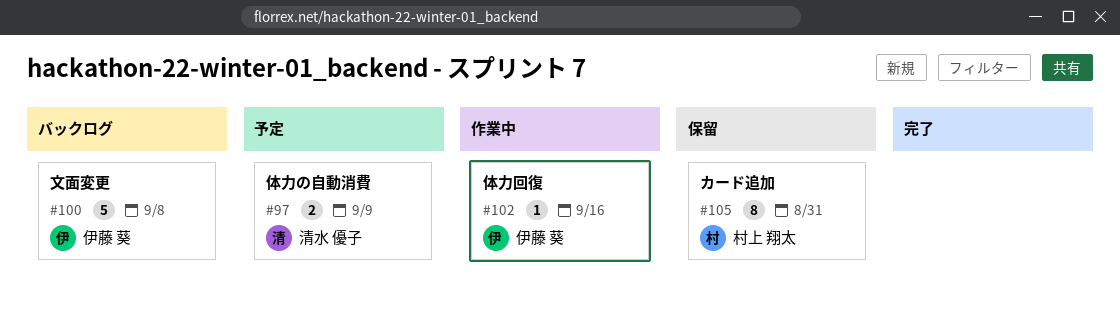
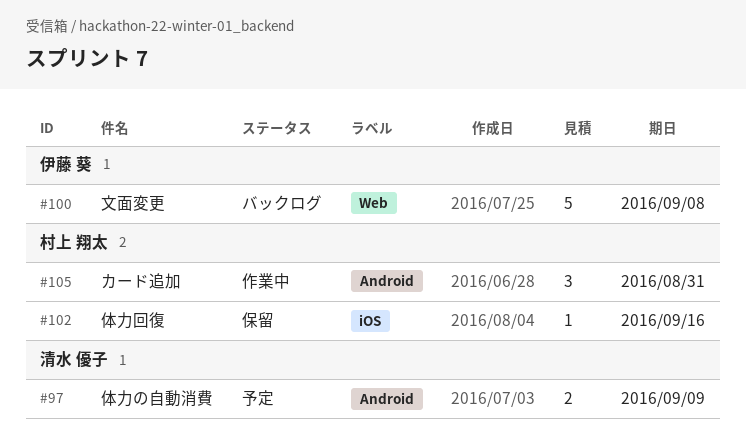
#102, status: 作業中 -> 保留
#102, owner: 伊藤 葵 -> 村上 翔太
#105, status: 保留 -> 作業中
#105, estimate: 8 -> 3

